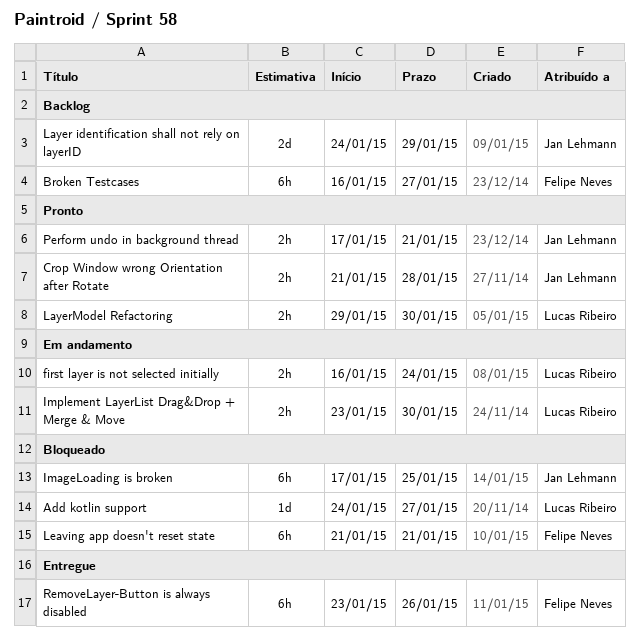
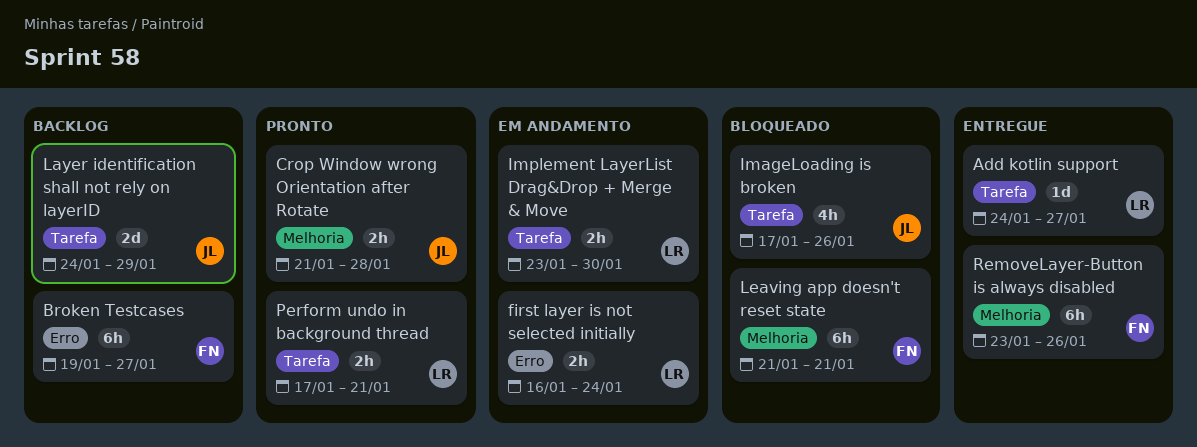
Add kotlin support, status: Bloqueado -> Entregue
Broken Testcases, start: Jan 16 -> Jan 19
ImageLoading is broken, estimate: 6h -> 4h
ImageLoading is broken, due: Jan 25 -> Jan 26
LayerModel Refactoring: present -> none
Perform undo in background thread, owner: Jan Lehmann -> Lucas Ribeiro

